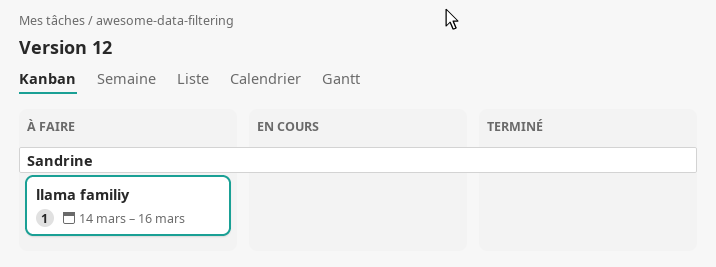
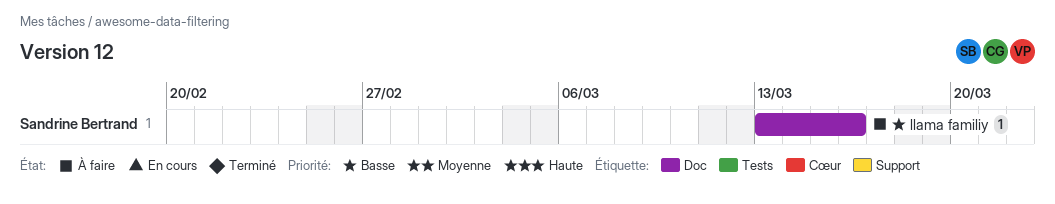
llama familiy, start: Mar 14 -> Mar 13

